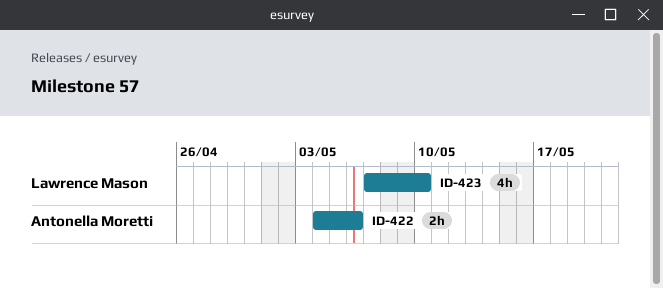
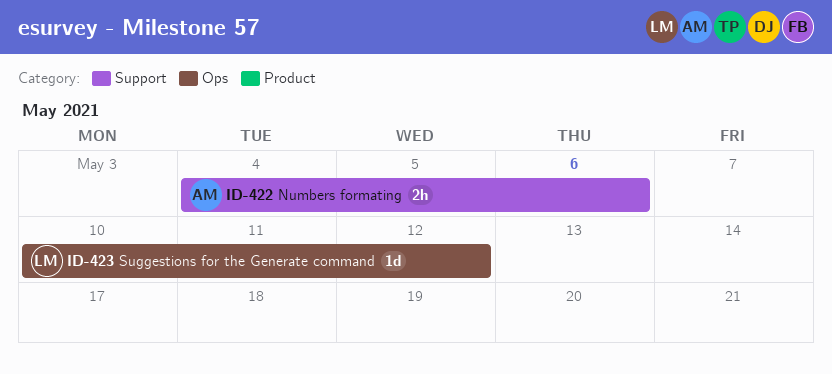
ID-423, estimate: 4h -> 1d
ID-423, start: May 7 -> May 10
ID-423, due: May 10 -> May 12

